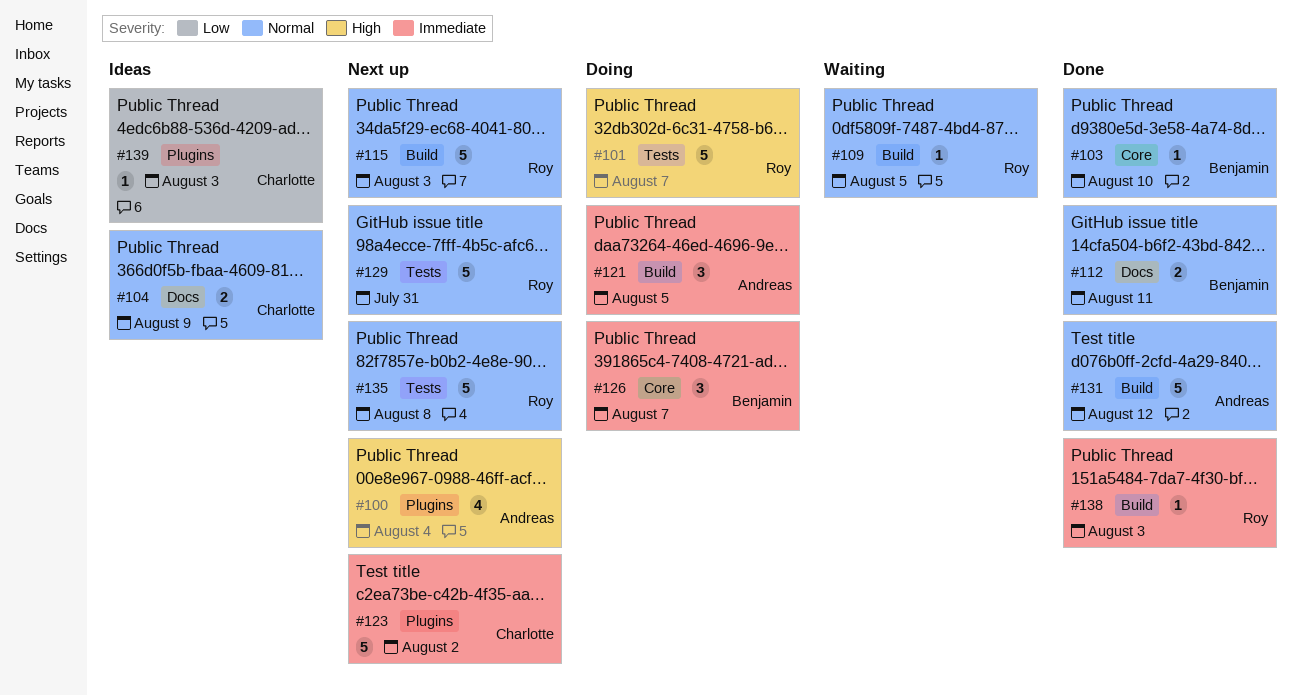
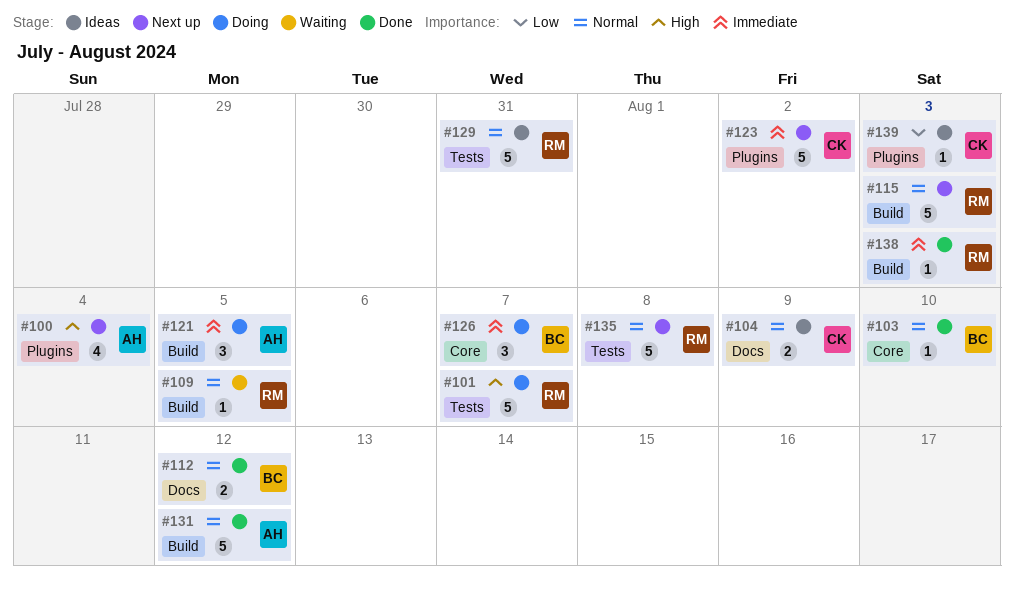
#112, due: Aug 11 -> Aug 12
#129, status: Next up -> Ideas

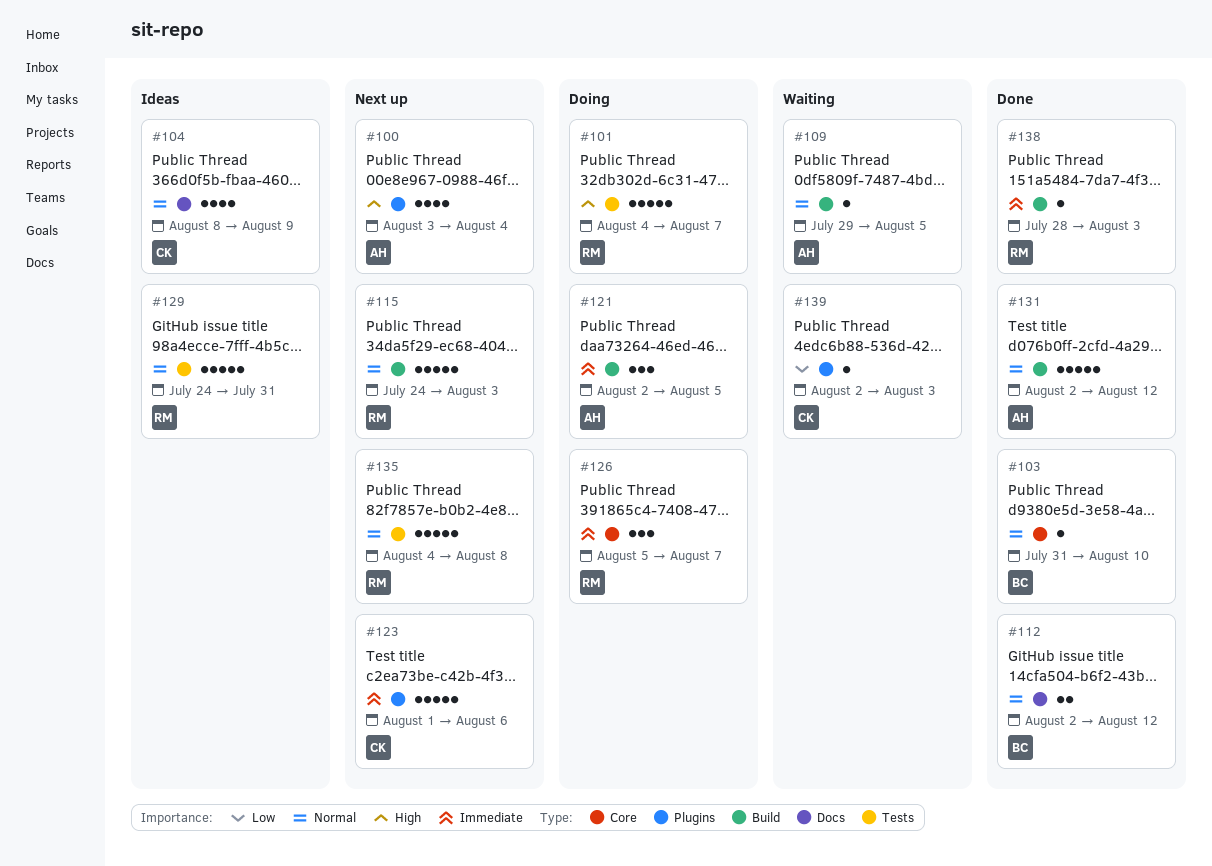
#104, estimate: 2 -> 4
#109, owner: RM -> AH
#123, due: Aug 2 -> Aug 6
#126, owner: BC -> RM
#139, status: Ideas -> Waiting

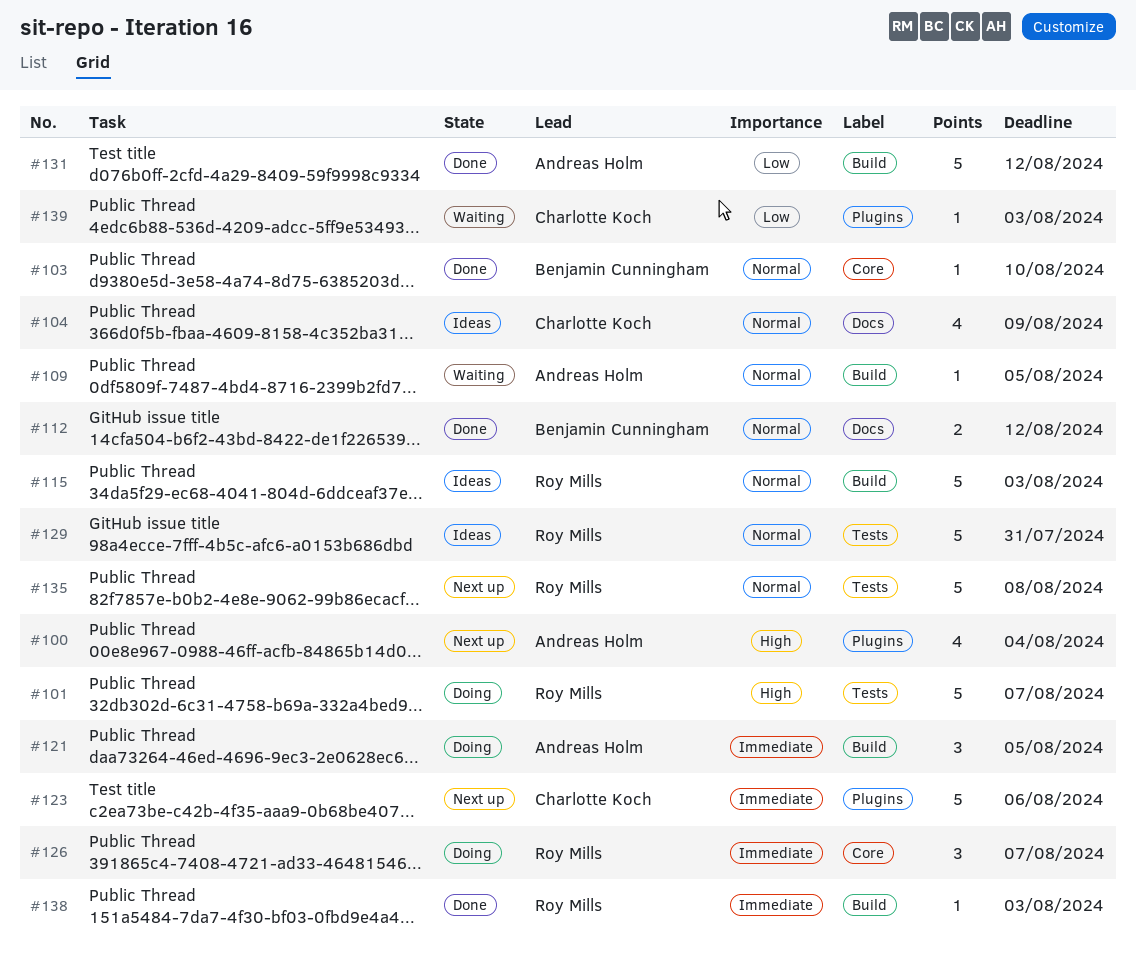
#115, status: Next up -> Ideas
#131, priority: Normal -> Low

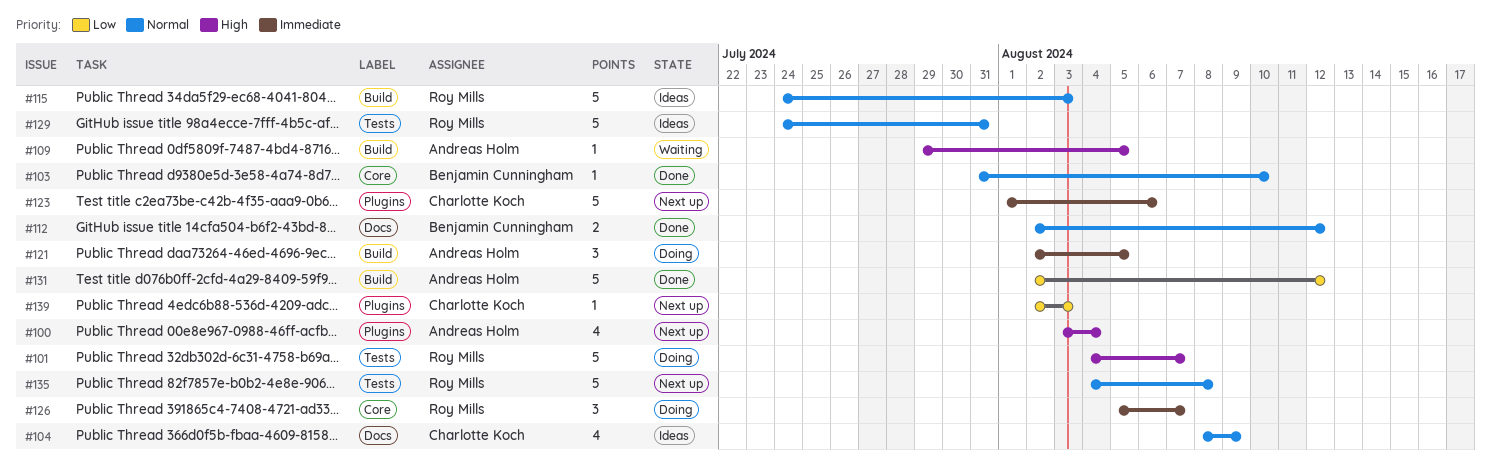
#109, priority: Normal -> High
#138: present -> none
#139, status: Waiting -> Next up

